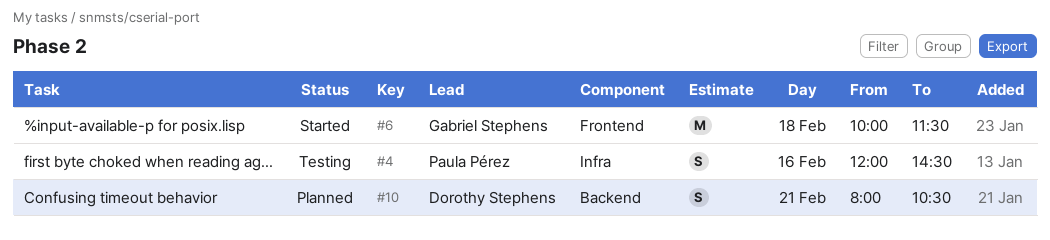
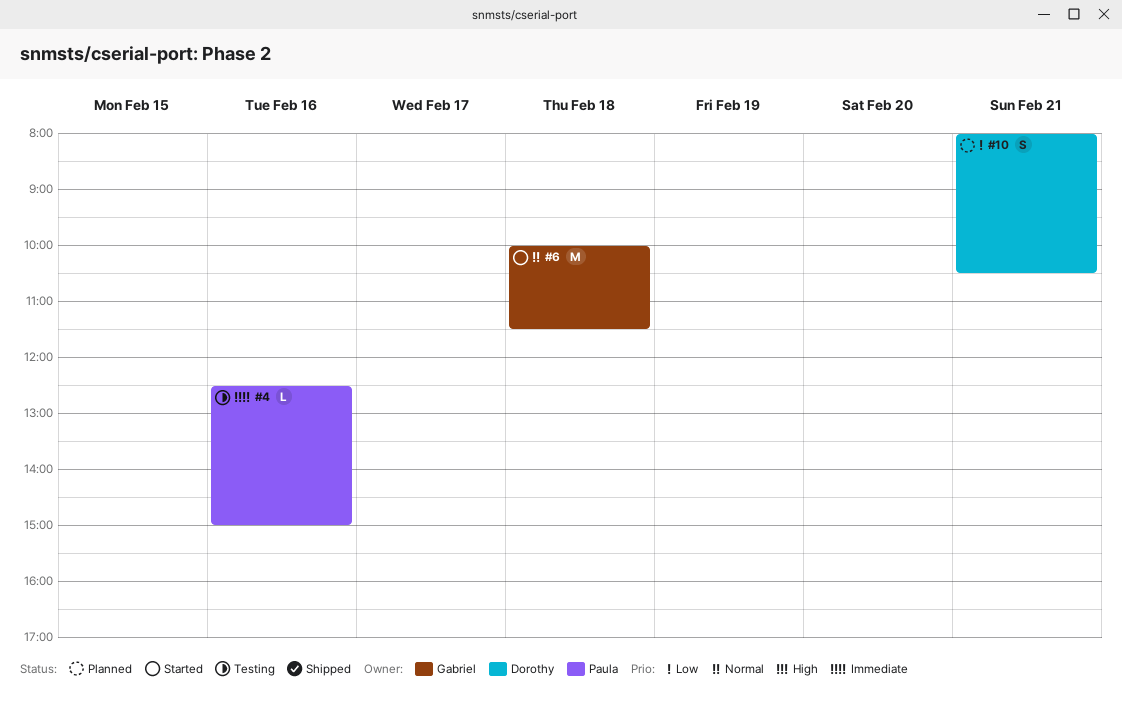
#4, estimate: S -> L
#4, begins: 12:00 -> 12:30
#4, ends: 14:30 -> 15:00

